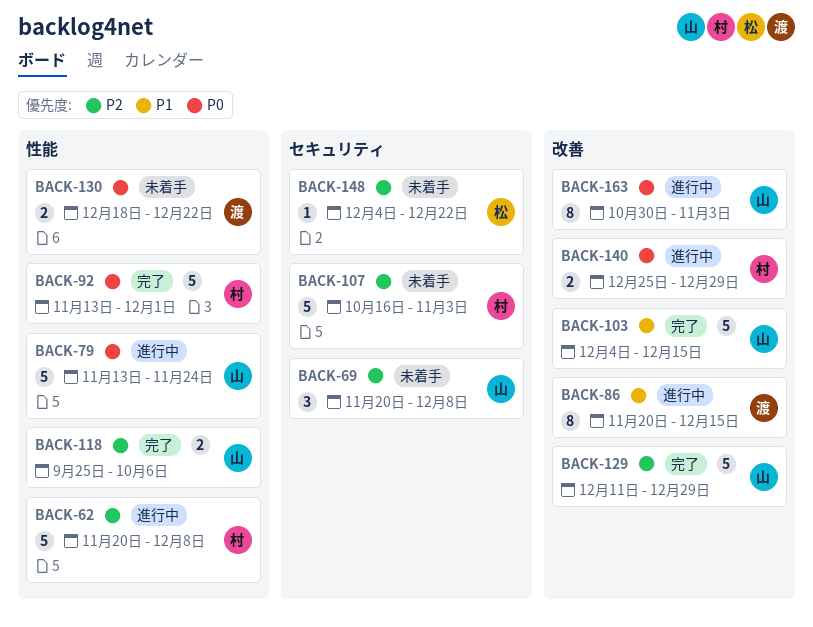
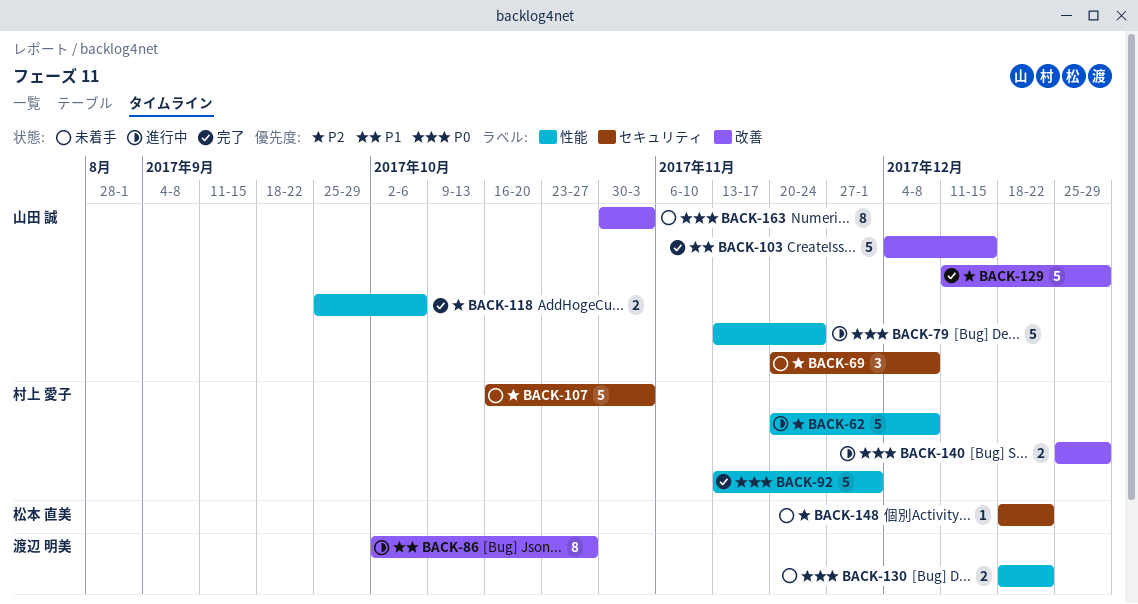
BACK-86, start: Nov 20 -> Oct 2
BACK-86, due: Dec 15 -> Oct 27
BACK-148, start: Dec 4 -> Dec 18
BACK-163, status: 進行中 -> 未着手

